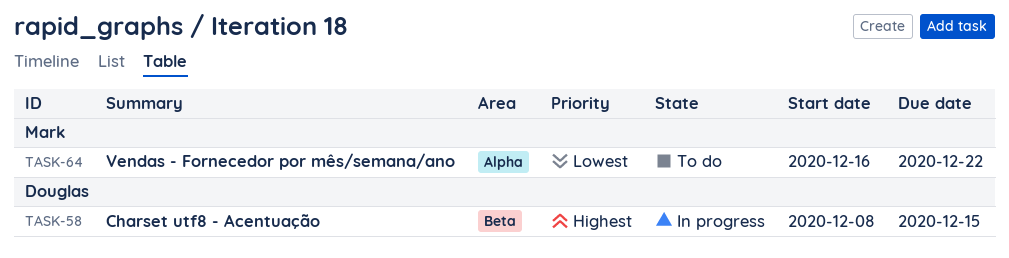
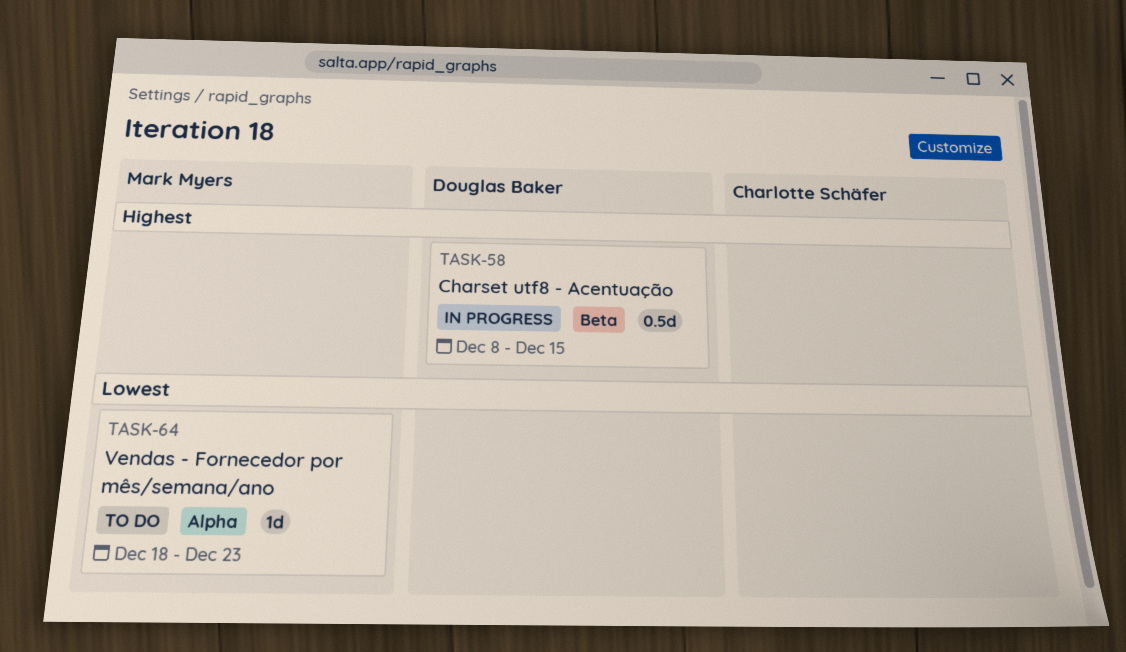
TASK-64, start: Dec 16 -> Dec 18
TASK-64, due: Dec 22 -> Dec 23

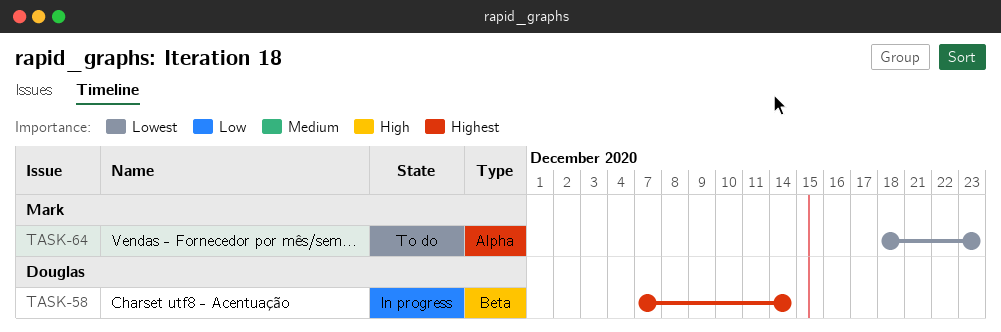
TASK-58, start: Dec 8 -> Dec 7
TASK-58, due: Dec 15 -> Dec 14

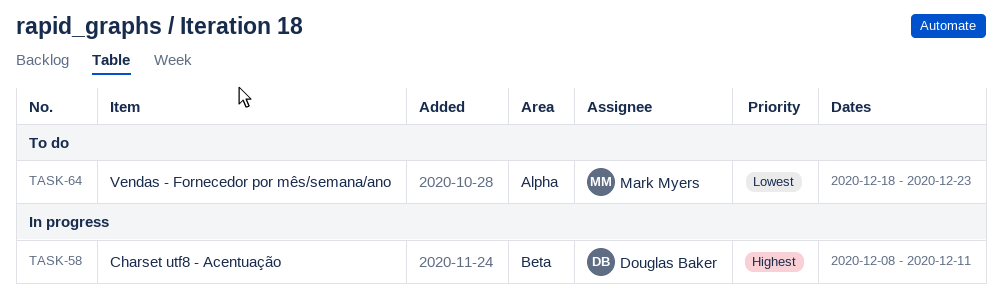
TASK-58, start: Dec 7 -> Dec 8
TASK-58, due: Dec 14 -> Dec 11

